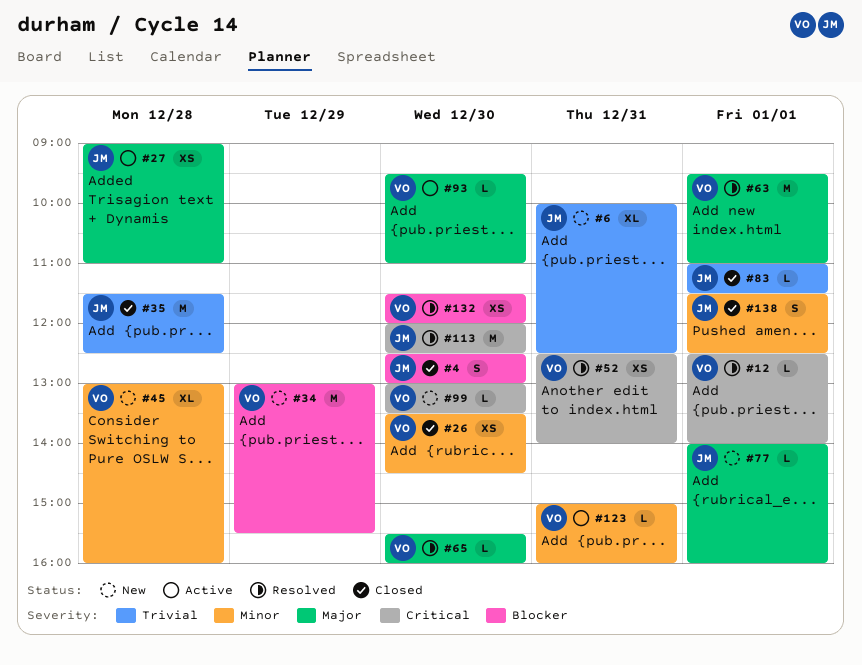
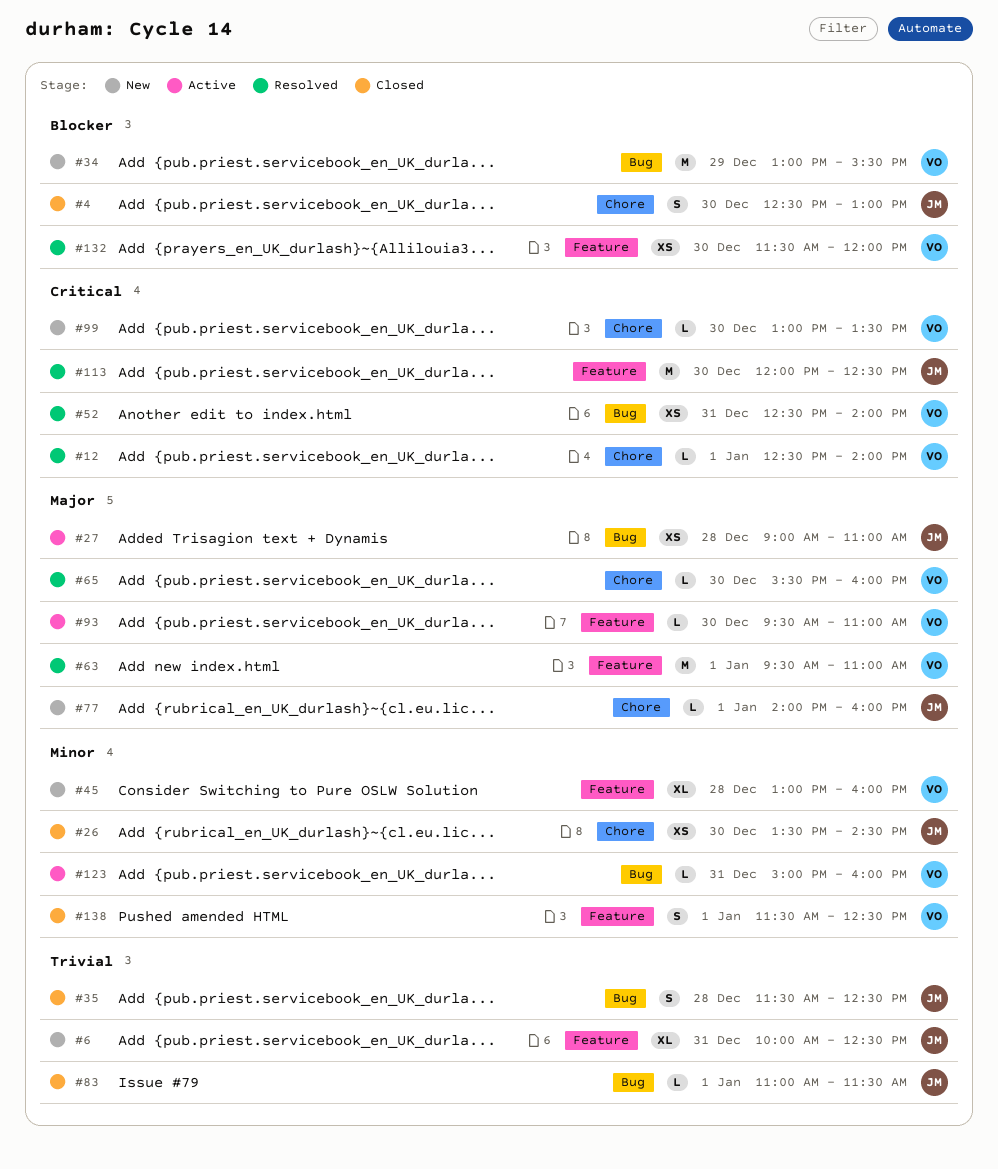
#26, owner: VO -> JM
#35, estimate: M -> S
#138, owner: JM -> VO

